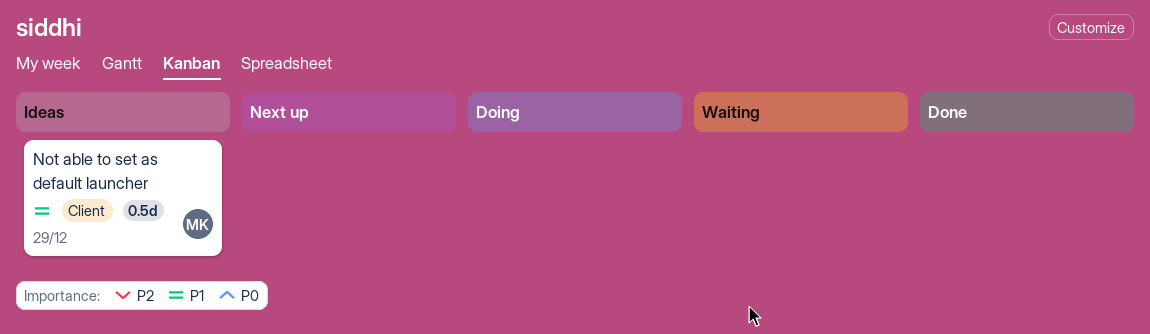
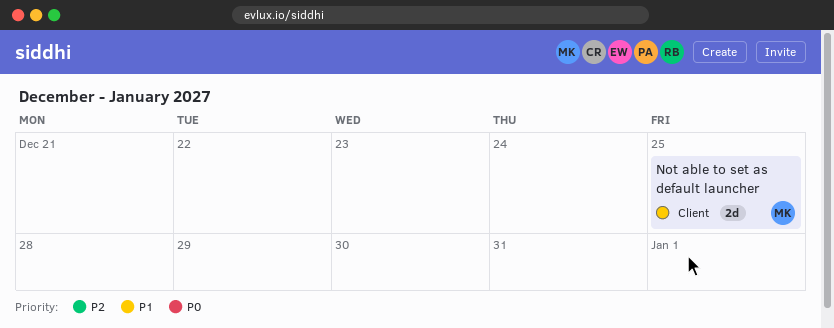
Not able to set as default launcher, estimate: 0.5d -> 2d
Not able to set as default launcher, due: Dec 29 -> Dec 25

